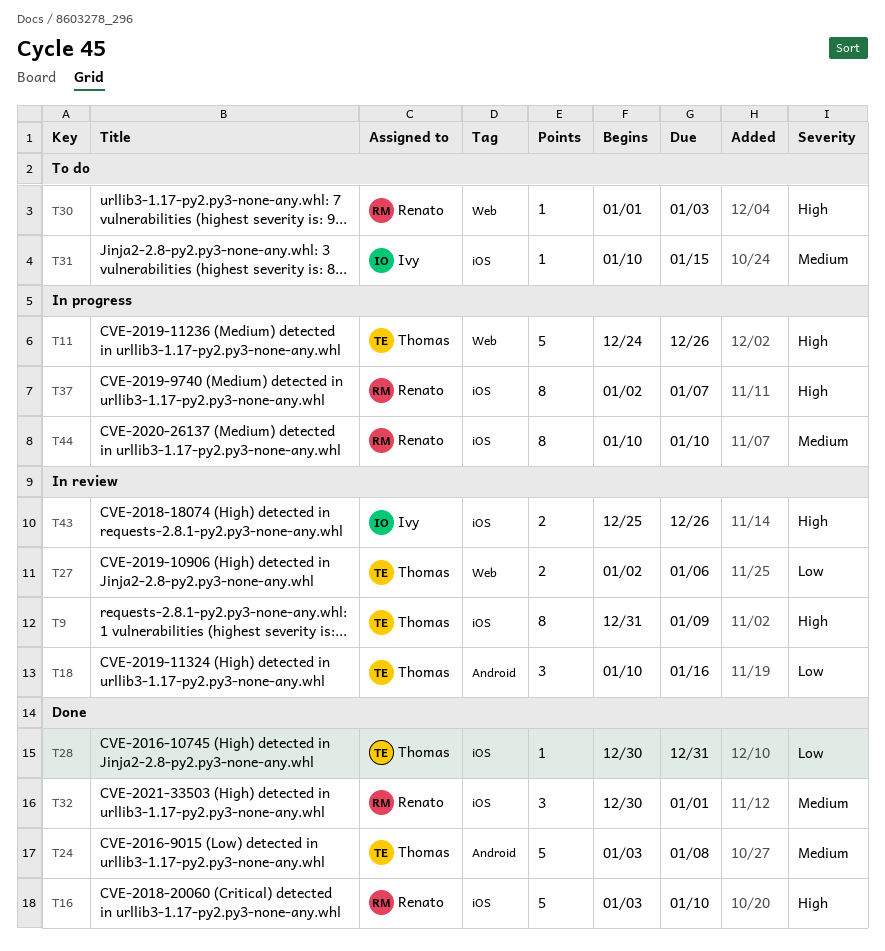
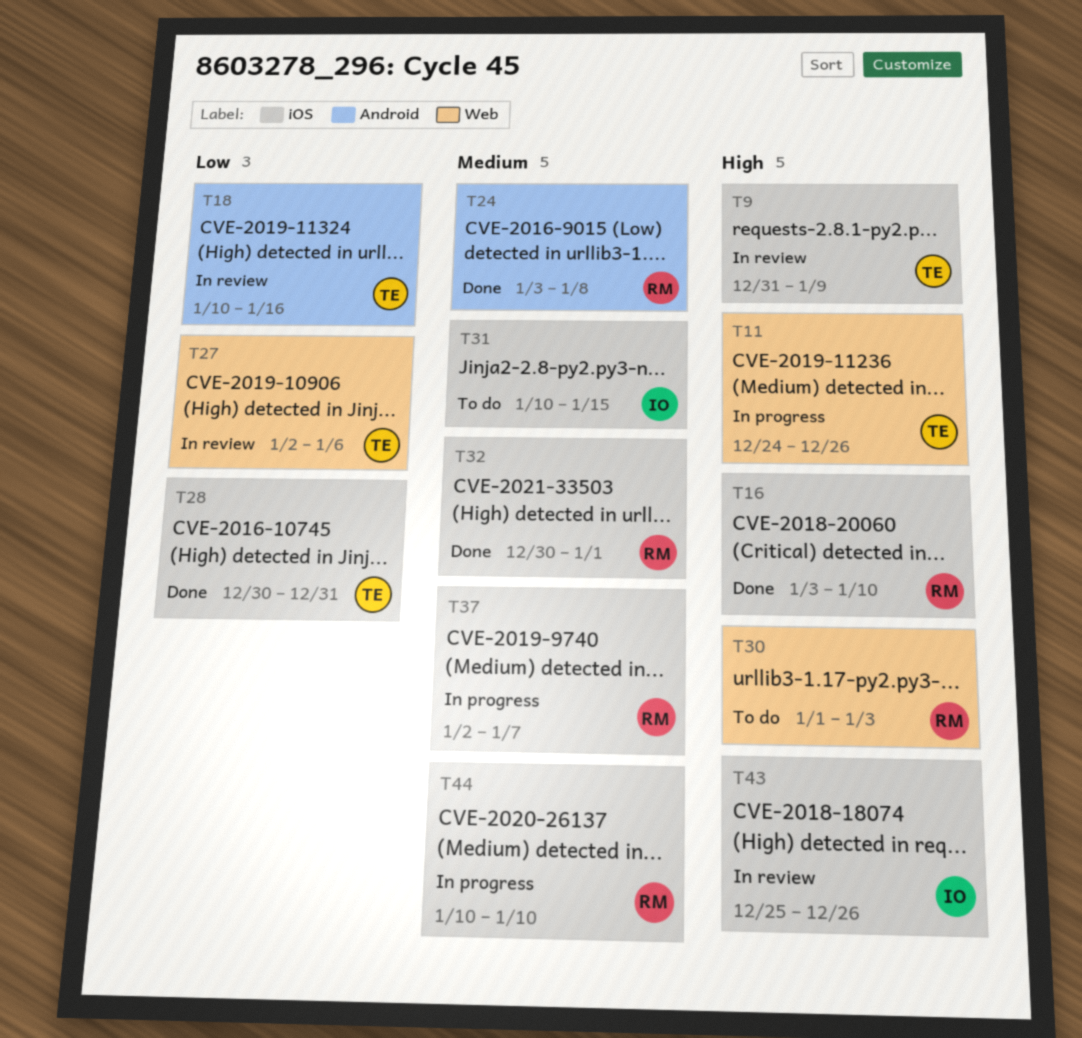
T24, owner: Thomas -> Renato
T37, priority: High -> Medium

